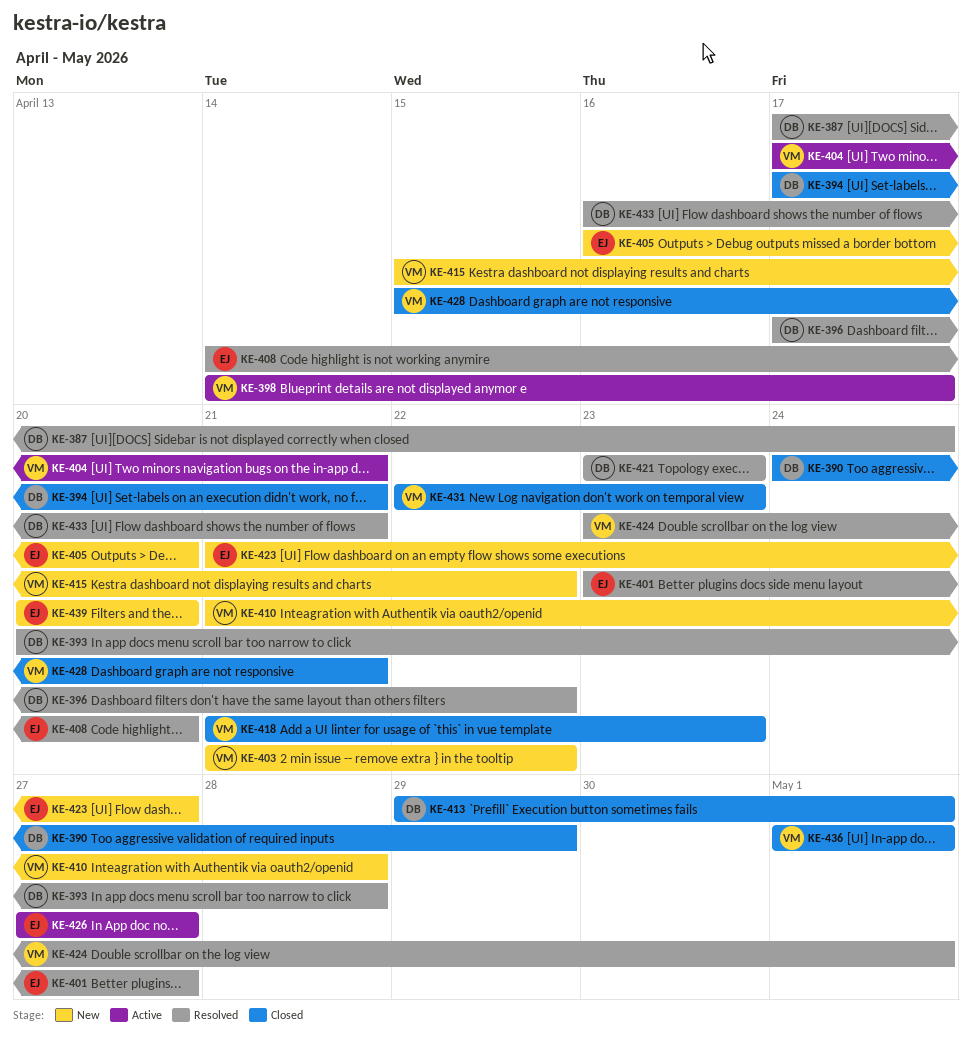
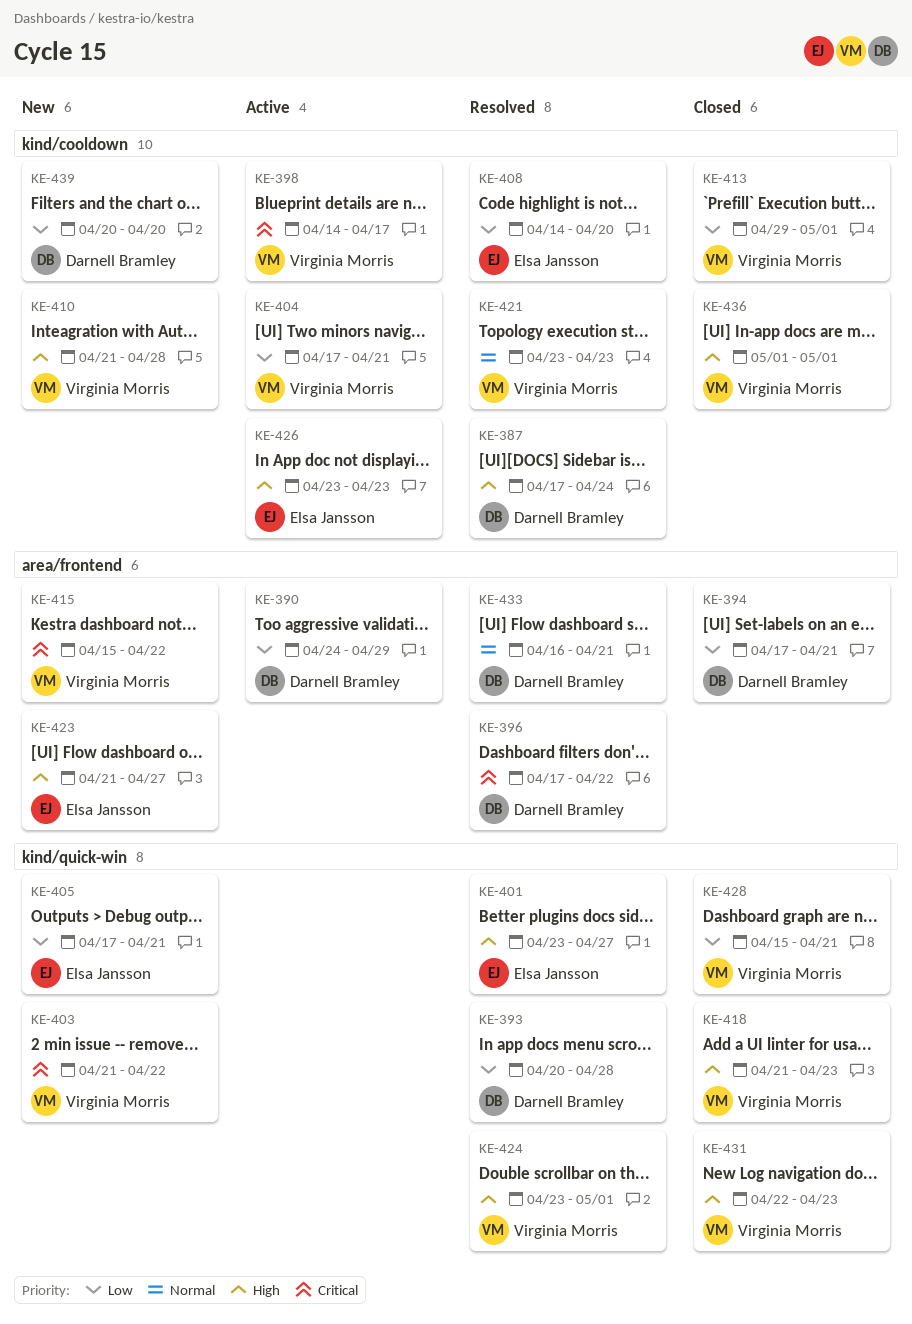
KE-390, status: Closed -> Active
KE-405, start: Apr 16 -> Apr 17
KE-405, due: Apr 20 -> Apr 21
KE-413, owner: Darnell Bramley -> Virginia Morris
KE-421, owner: Darnell Bramley -> Virginia Morris
KE-426, start: Apr 27 -> Apr 23
KE-426, due: Apr 27 -> Apr 23
KE-439, owner: Elsa Jansson -> Darnell Bramley

